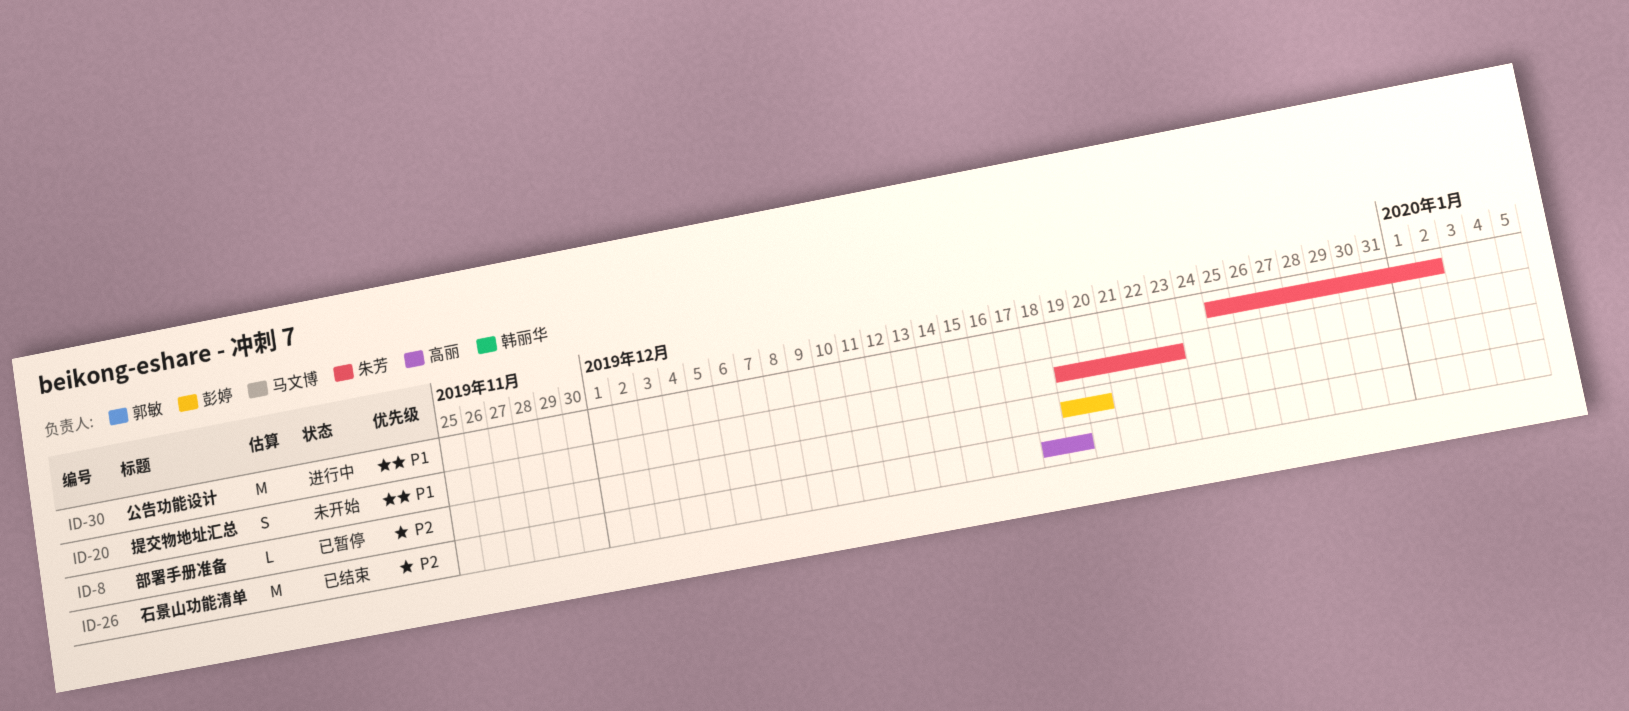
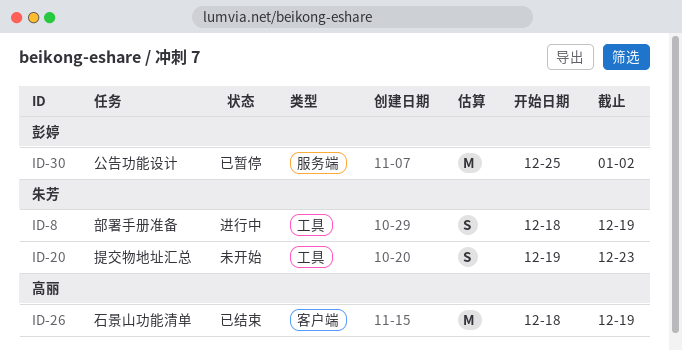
ID-8, status: 已暂停 -> 进行中
ID-8, owner: 彭婷 -> 朱芳
ID-8, estimate: L -> S
ID-8, start: Dec 19 -> Dec 18
ID-8, due: Dec 20 -> Dec 19
ID-30, status: 进行中 -> 已暂停
ID-30, owner: 朱芳 -> 彭婷

